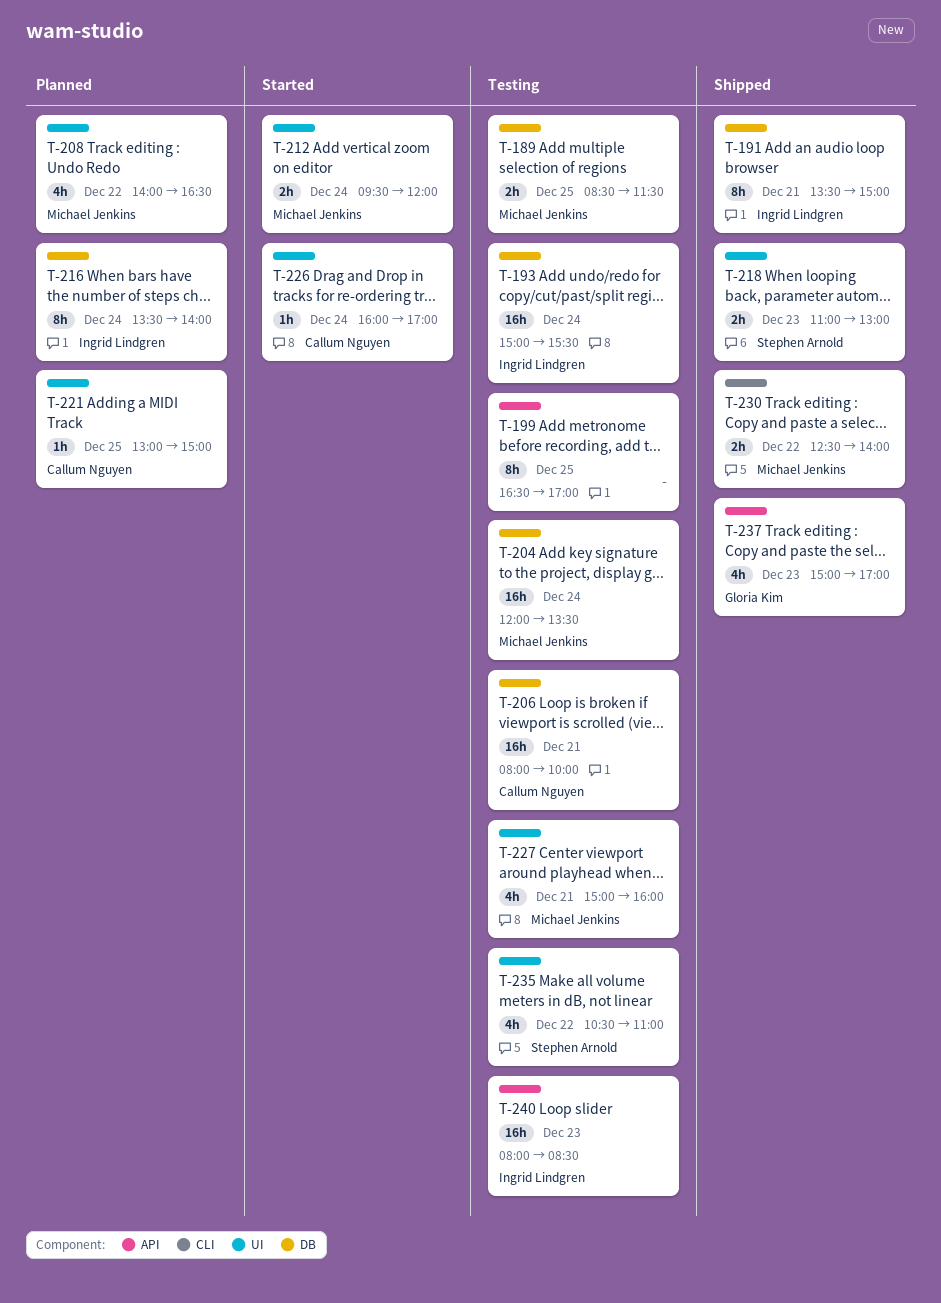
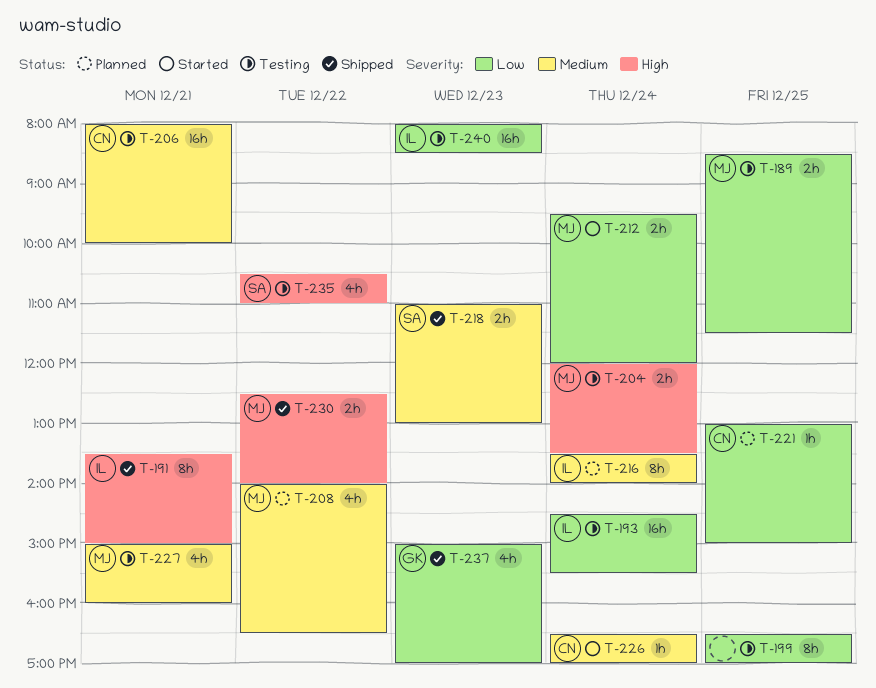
T-193, begins: 15:00 -> 14:30
T-204, estimate: 16h -> 2h
T-226, begins: 16:00 -> 16:30

